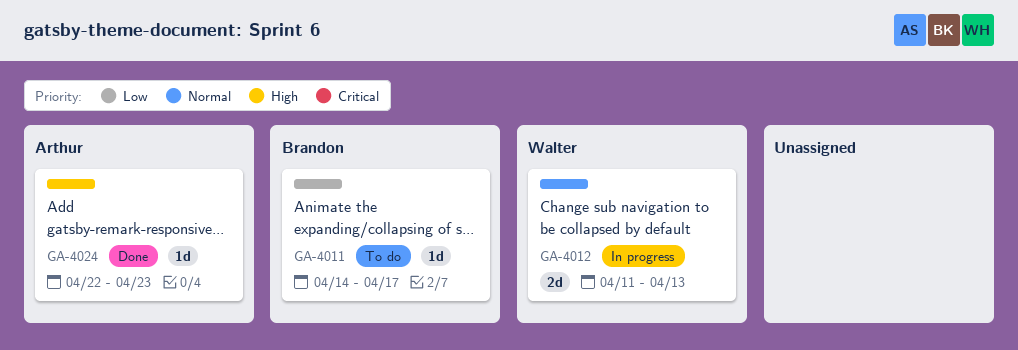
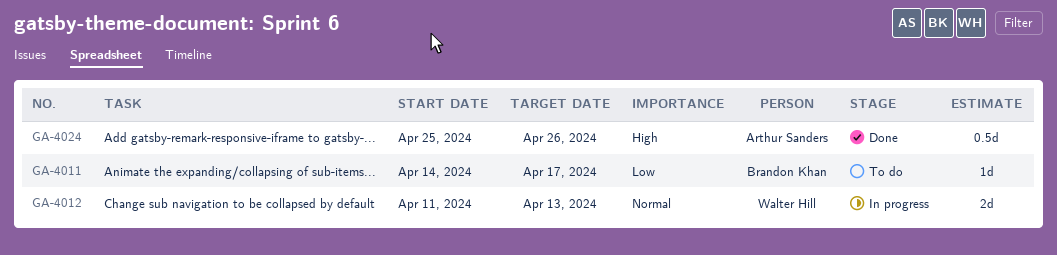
GA-4024, estimate: 1d -> 0.5d
GA-4024, start: Apr 22 -> Apr 25
GA-4024, due: Apr 23 -> Apr 26

